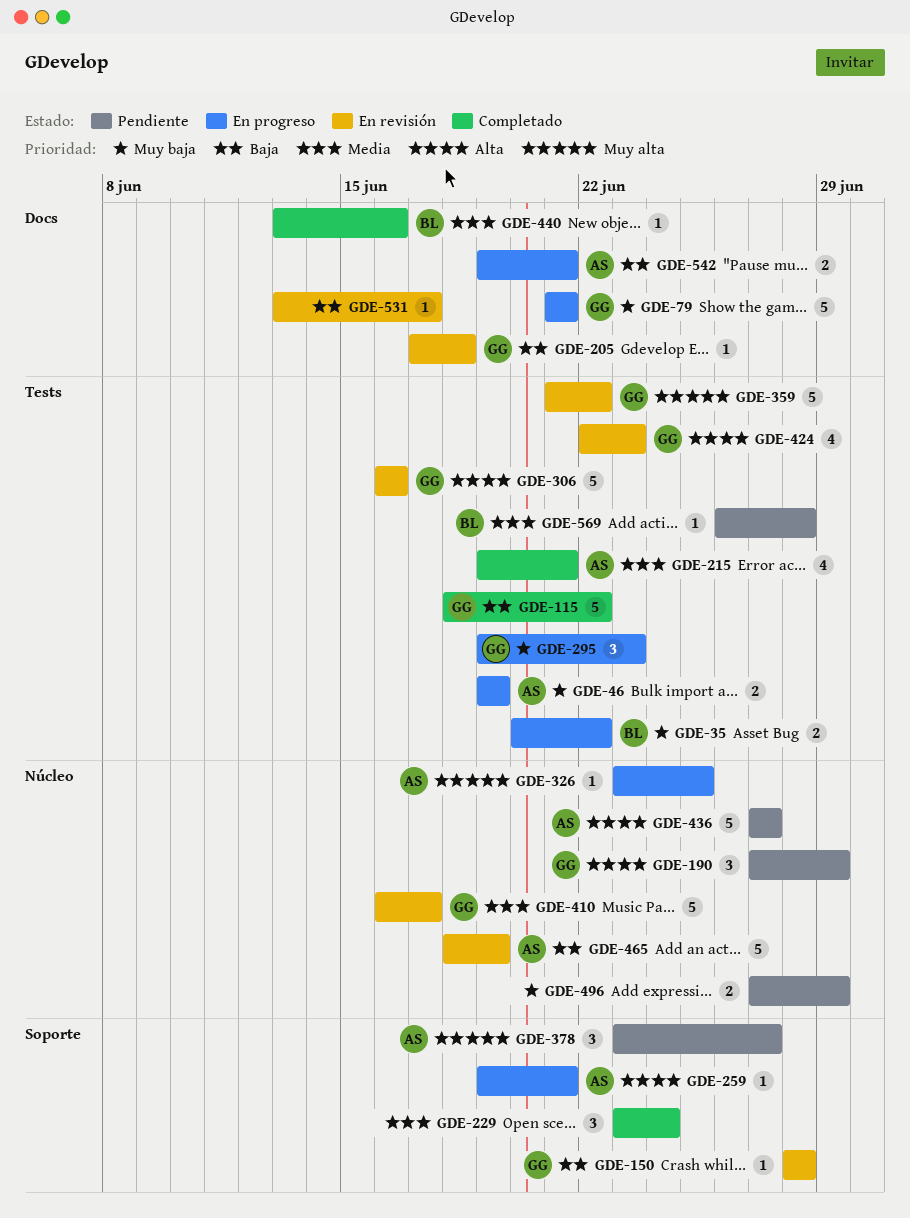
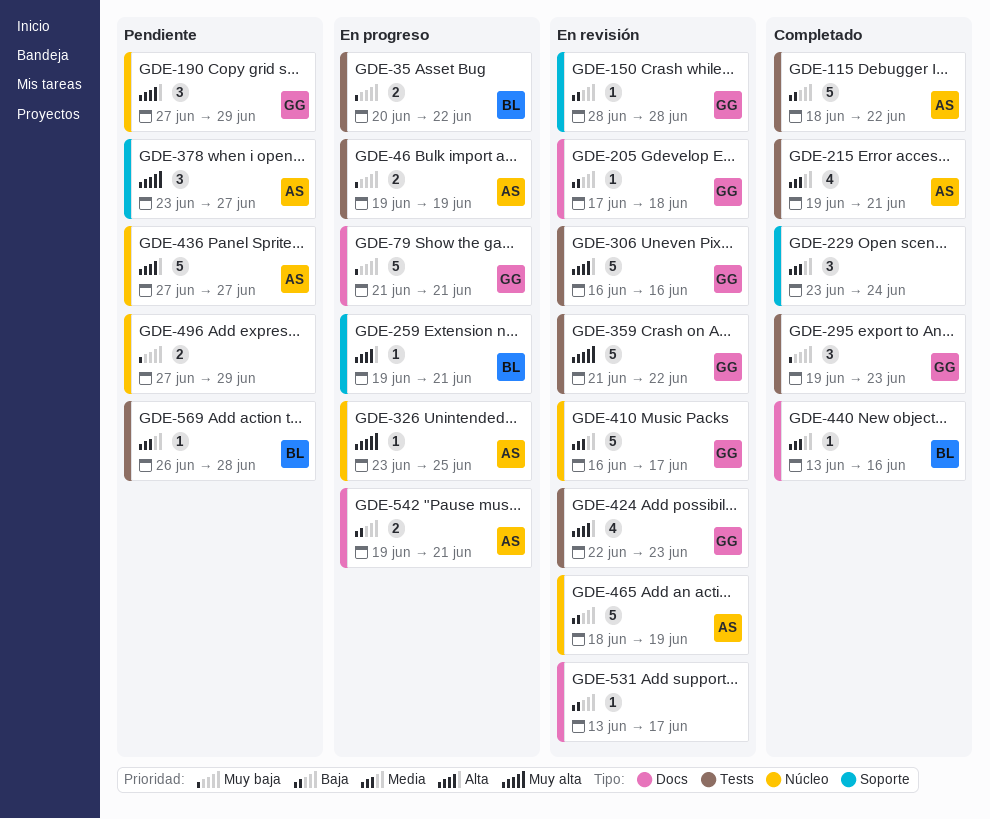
GDE-115, owner: GG -> AS
GDE-259, owner: AS -> BL
GDE-295, status: En progreso -> Completado

